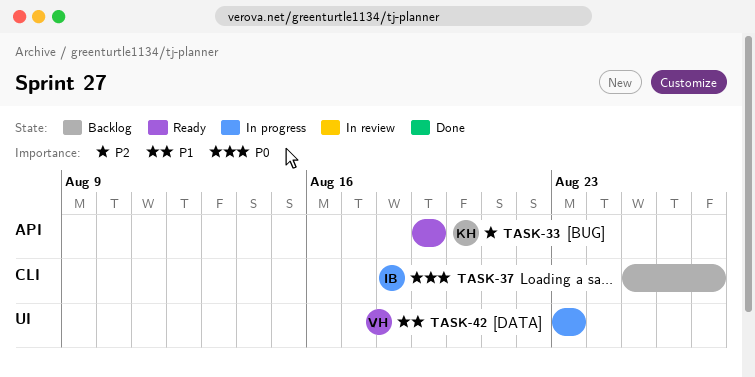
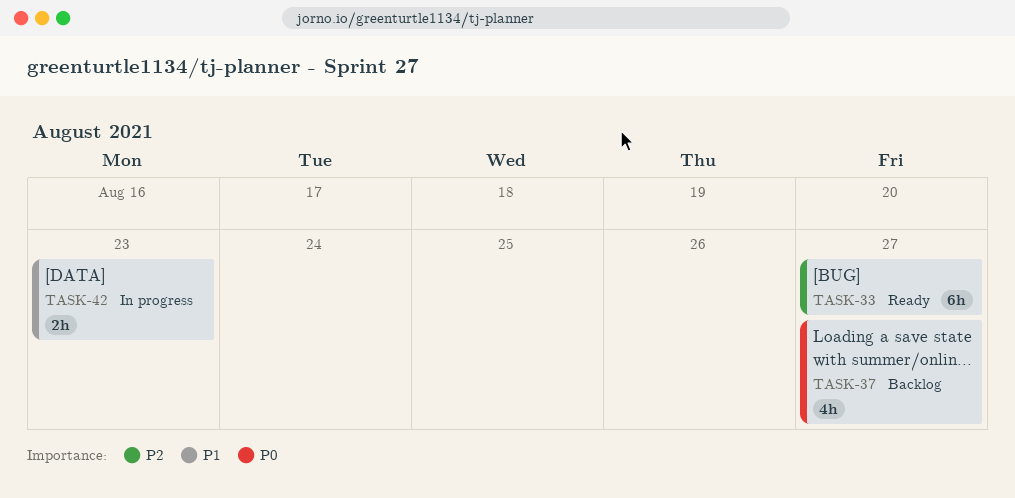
TASK-33, due: Aug 19 -> Aug 27

